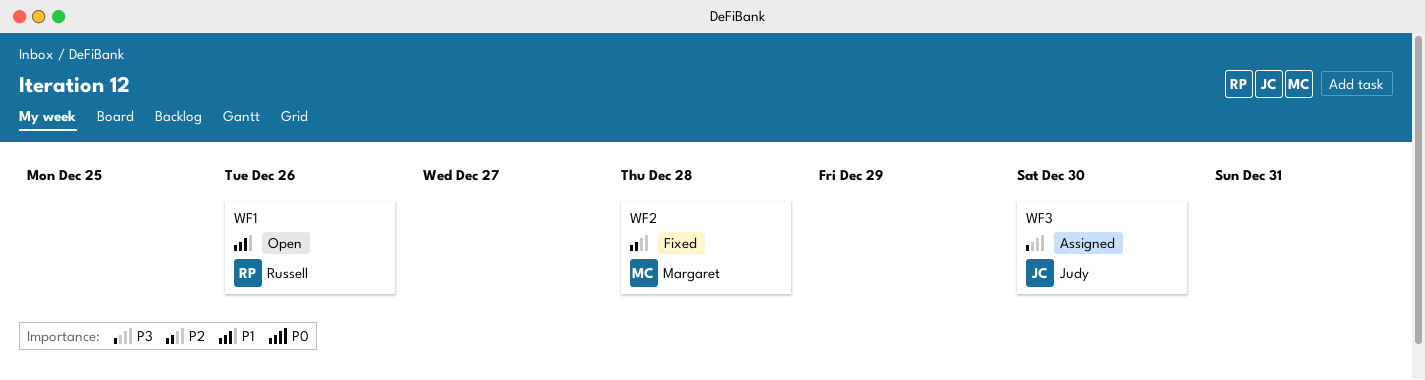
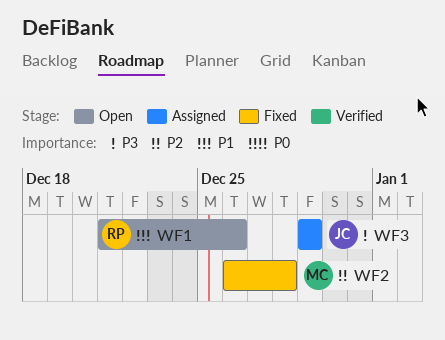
WF3, due: Dec 30 -> Dec 29

